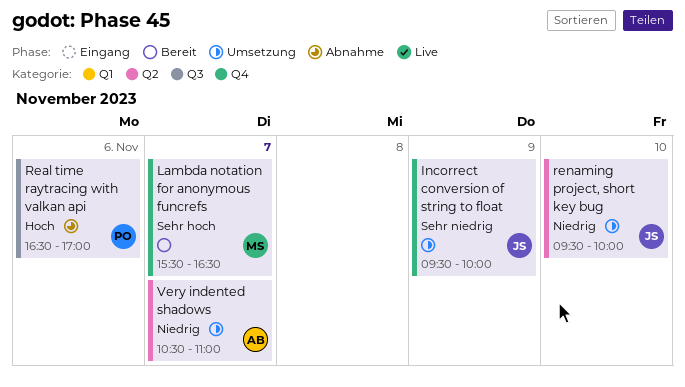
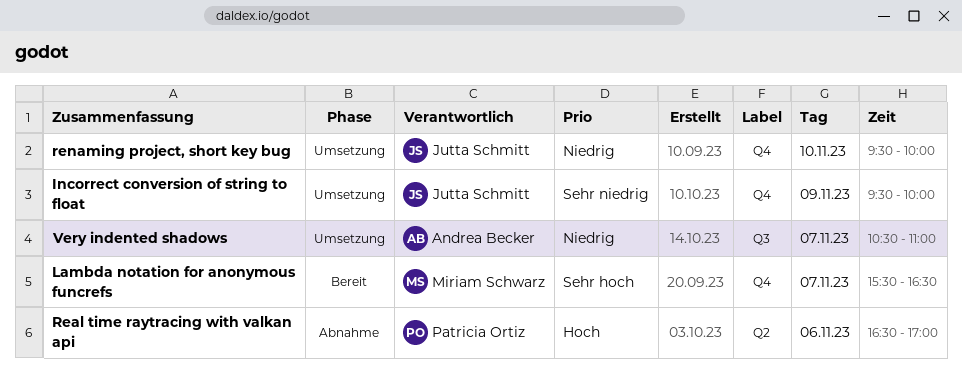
Real time raytracing with valkan api, label: Q3 -> Q2
renaming project, short key bug, label: Q2 -> Q4
Very indented shadows, label: Q2 -> Q3

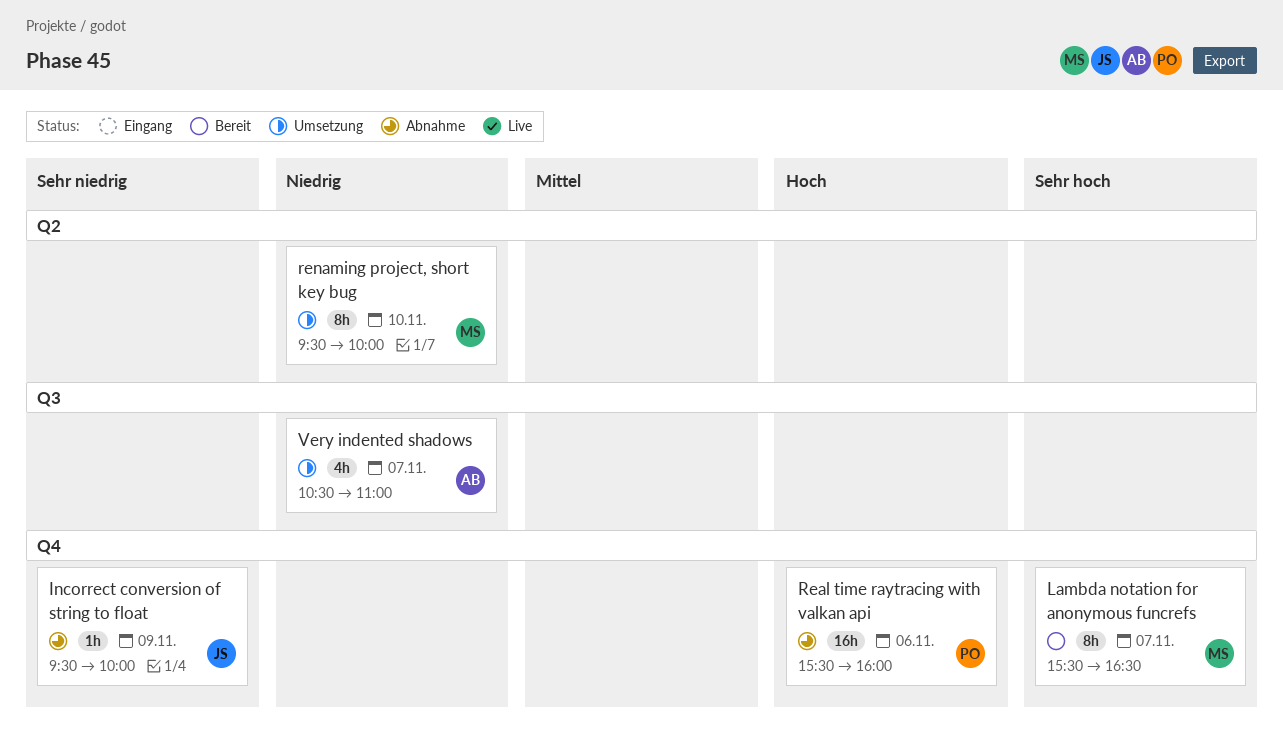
Incorrect conversion of string to float, status: Umsetzung -> Abnahme
Real time raytracing with valkan api, label: Q2 -> Q4
Real time raytracing with valkan api, begins: 16:30 -> 15:30
Real time raytracing with valkan api, ends: 17:00 -> 16:00
renaming project, short key bug, owner: Jutta Schmitt -> Miriam Schwarz
renaming project, short key bug, label: Q4 -> Q2

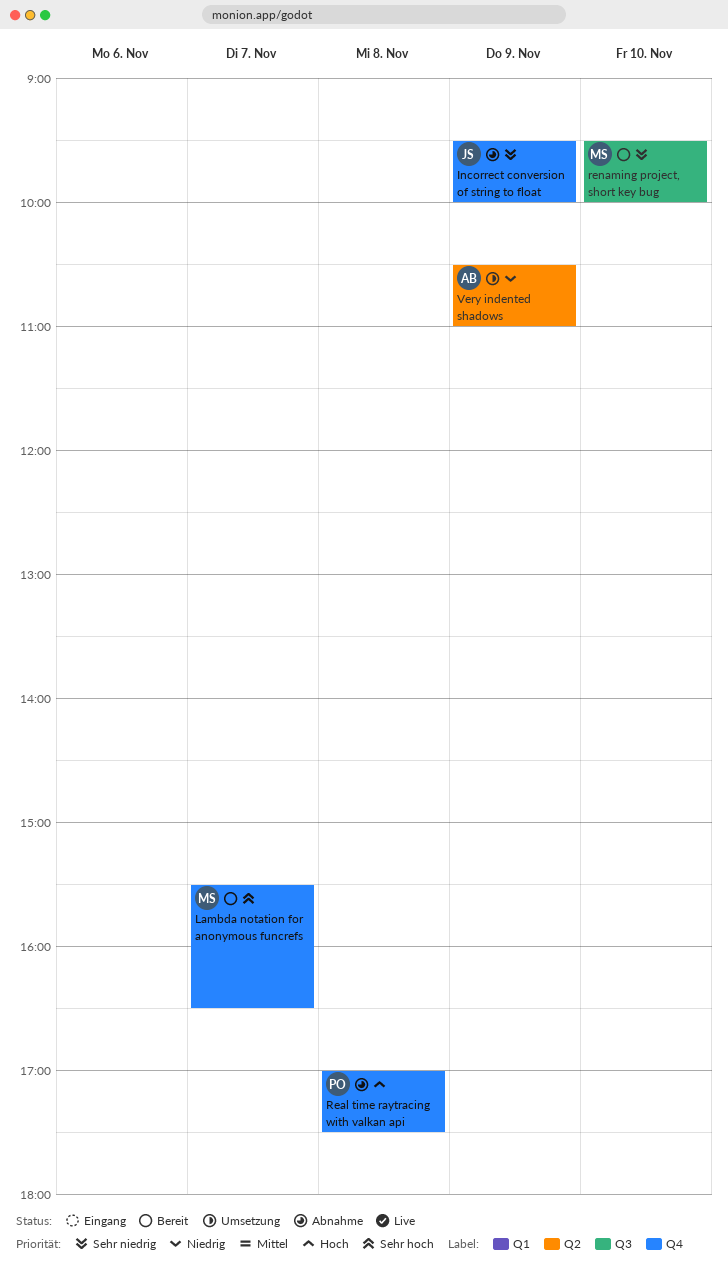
Real time raytracing with valkan api, day: Nov 6 -> Nov 8
Real time raytracing with valkan api, begins: 15:30 -> 17:00
Real time raytracing with valkan api, ends: 16:00 -> 17:30
renaming project, short key bug, status: Umsetzung -> Bereit
renaming project, short key bug, priority: Niedrig -> Sehr niedrig
renaming project, short key bug, label: Q2 -> Q3
Very indented shadows, label: Q3 -> Q2
Very indented shadows, day: Nov 7 -> Nov 9

